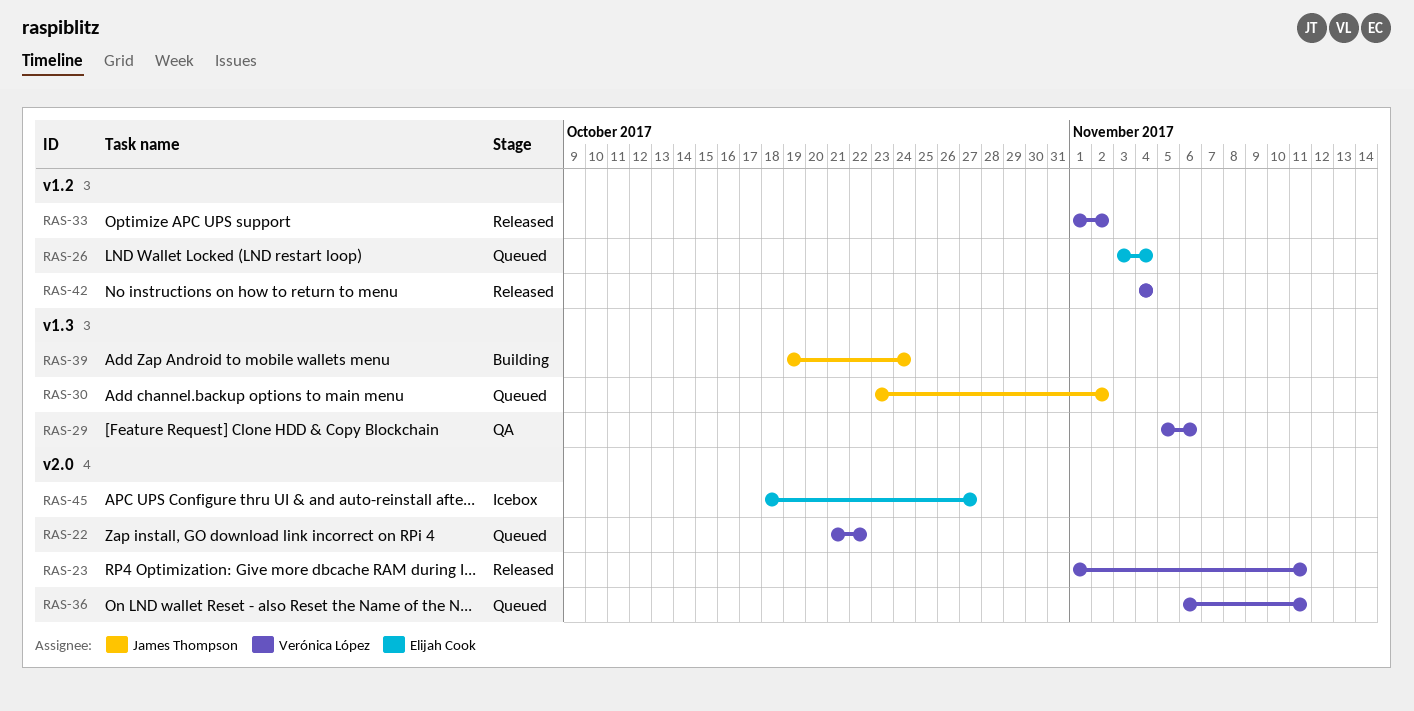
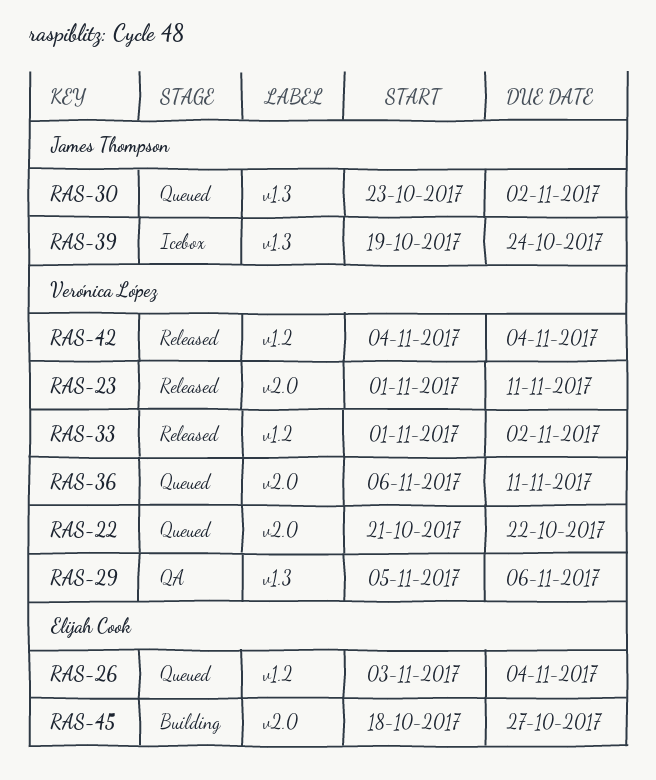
RAS-39, status: Building -> Icebox
RAS-45, status: Icebox -> Building

